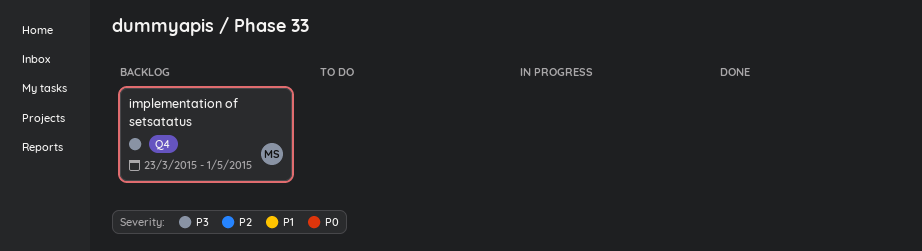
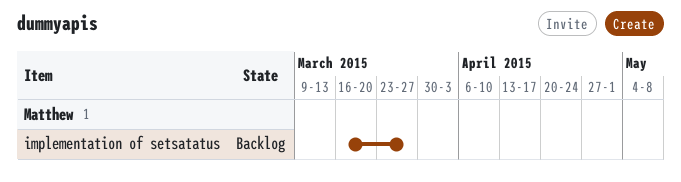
implementation of setsatatus, start: Mar 23 -> Mar 16
implementation of setsatatus, due: May 1 -> Mar 27

